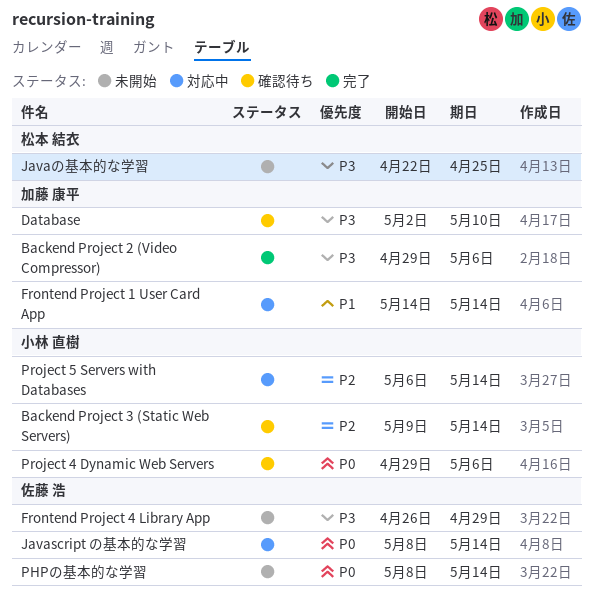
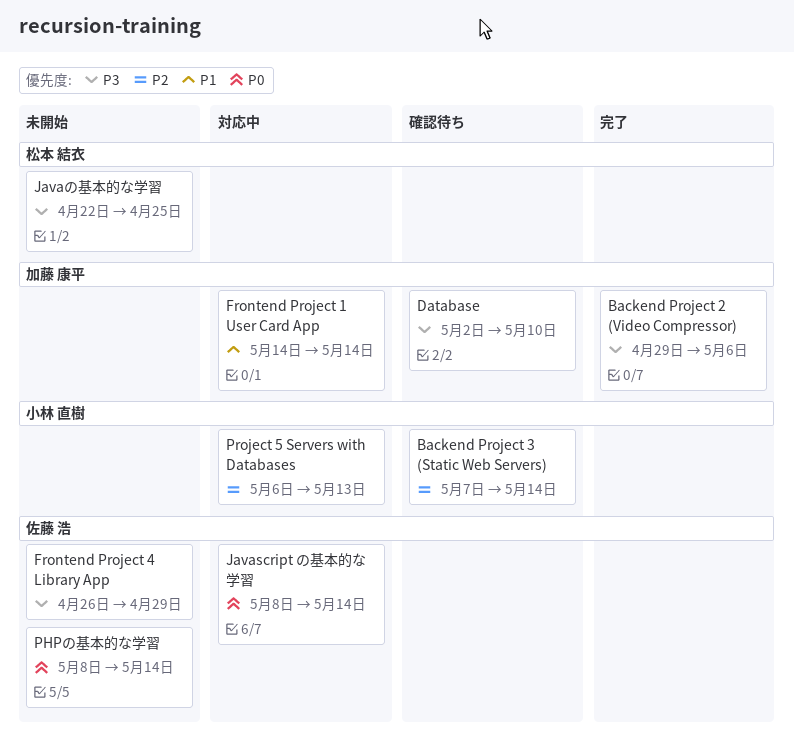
Backend Project 3 (Static Web Servers), start: May 9 -> May 7
Project 4 Dynamic Web Servers: present -> none
Project 5 Servers with Databases, due: May 14 -> May 13

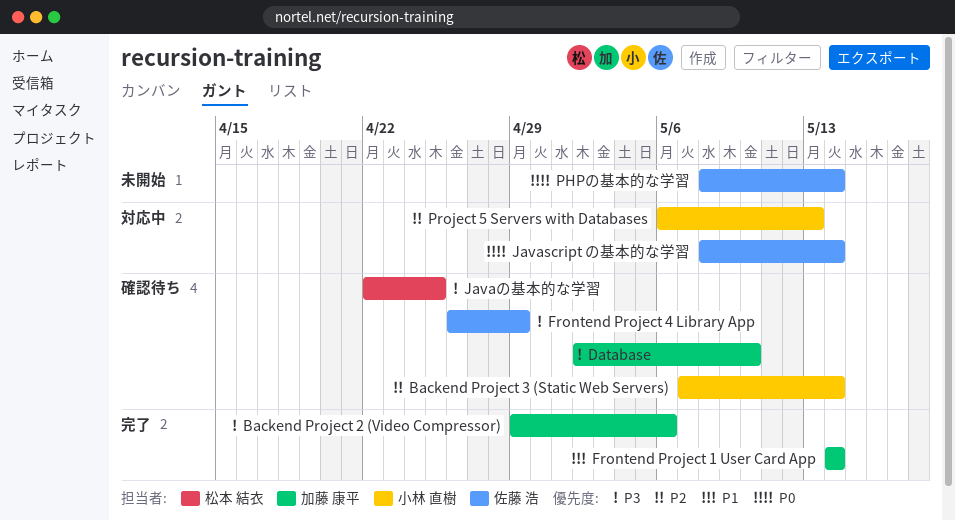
Frontend Project 1 User Card App, status: 対応中 -> 完了
Frontend Project 4 Library App, status: 未開始 -> 確認待ち
Javaの基本的な学習, status: 未開始 -> 確認待ち

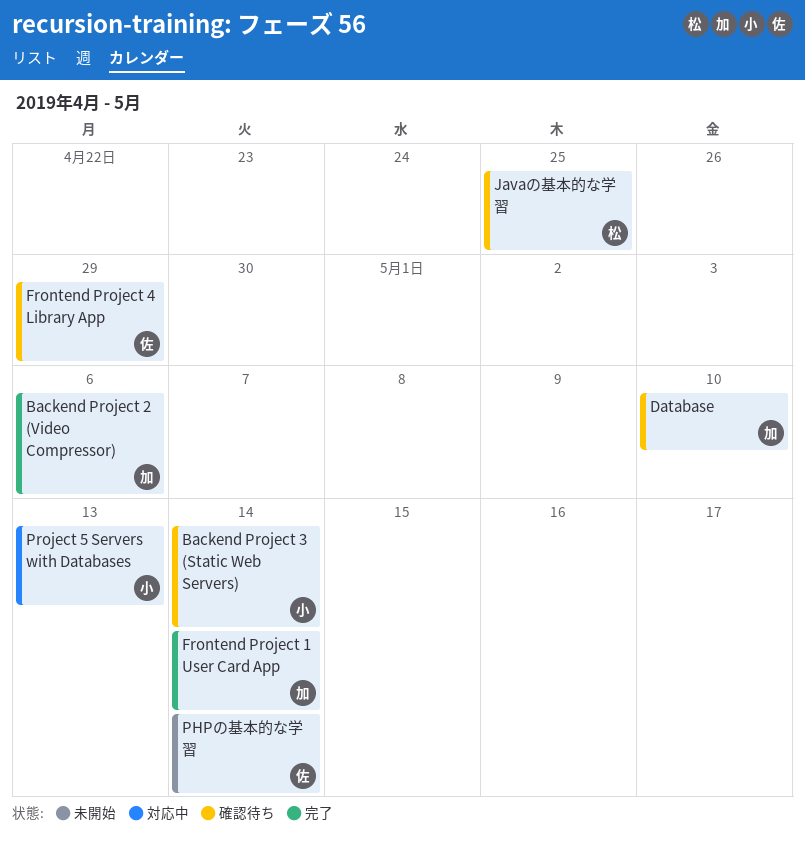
Javascript の基本的な学習: present -> none

